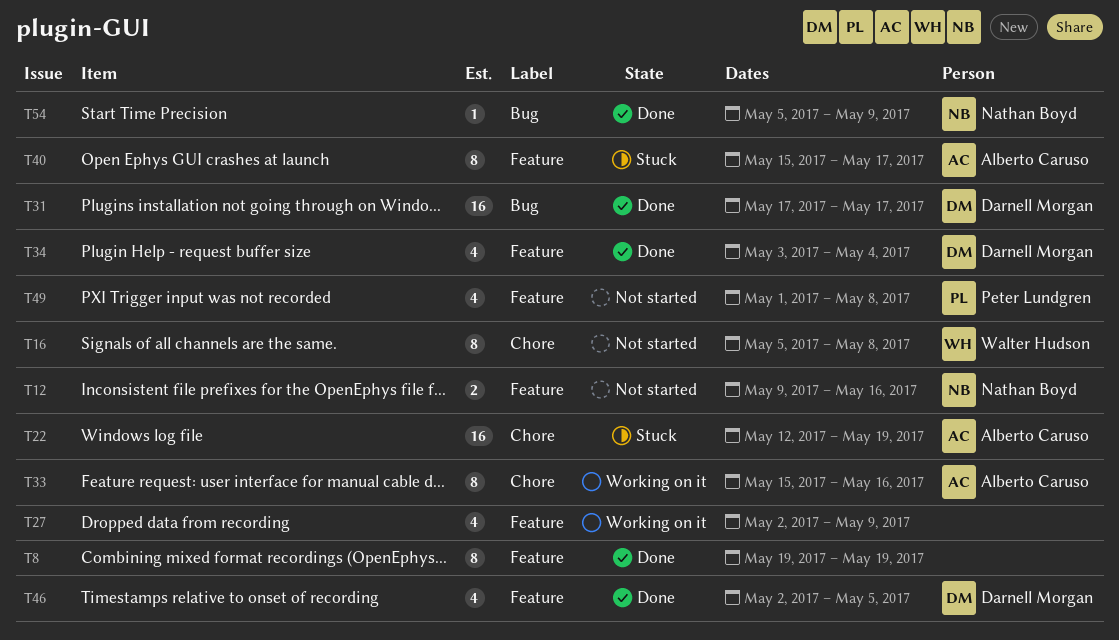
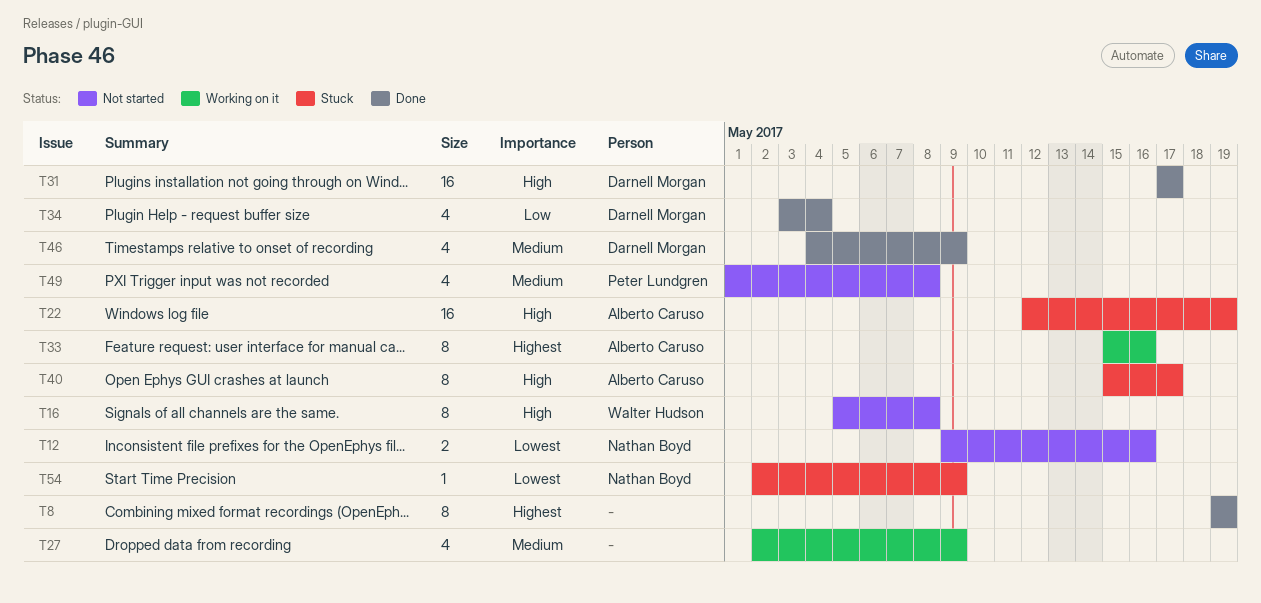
T46, start: May 2 -> May 4
T46, due: May 5 -> May 9
T54, status: Done -> Stuck
T54, start: May 5 -> May 2

